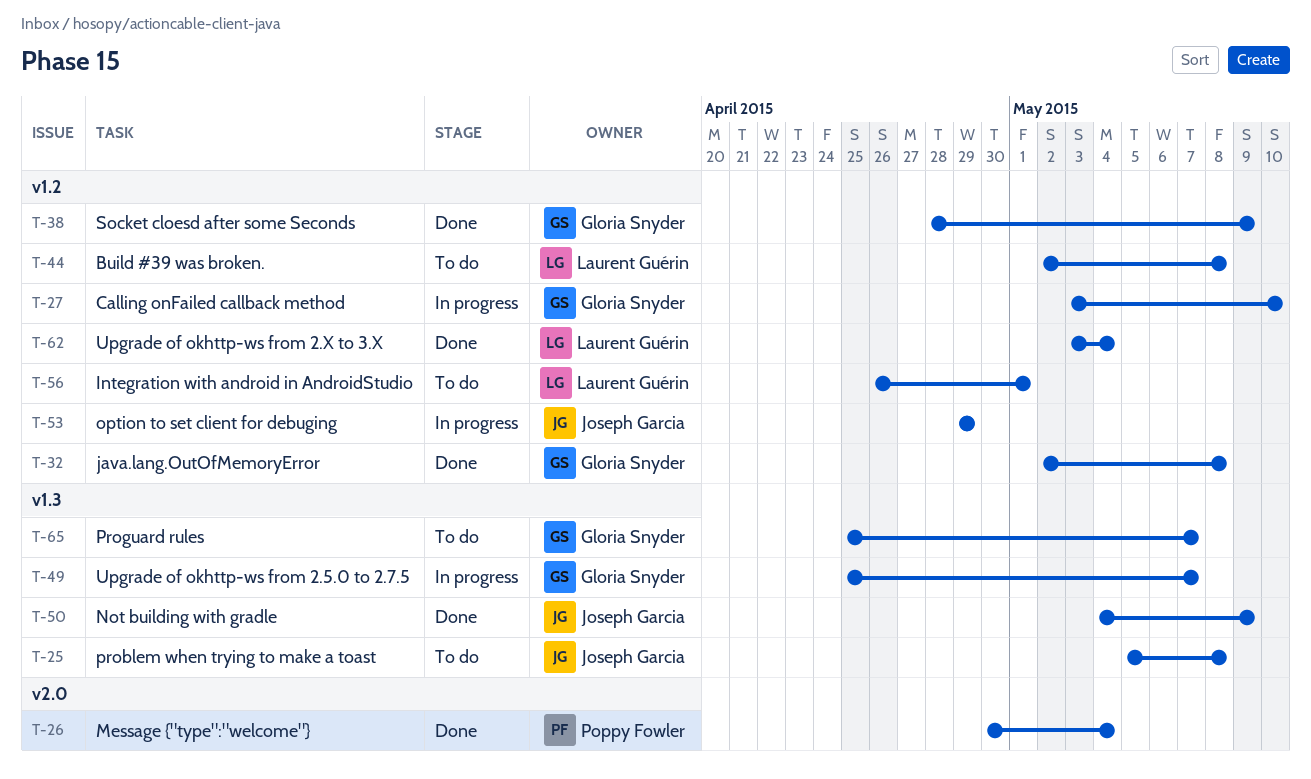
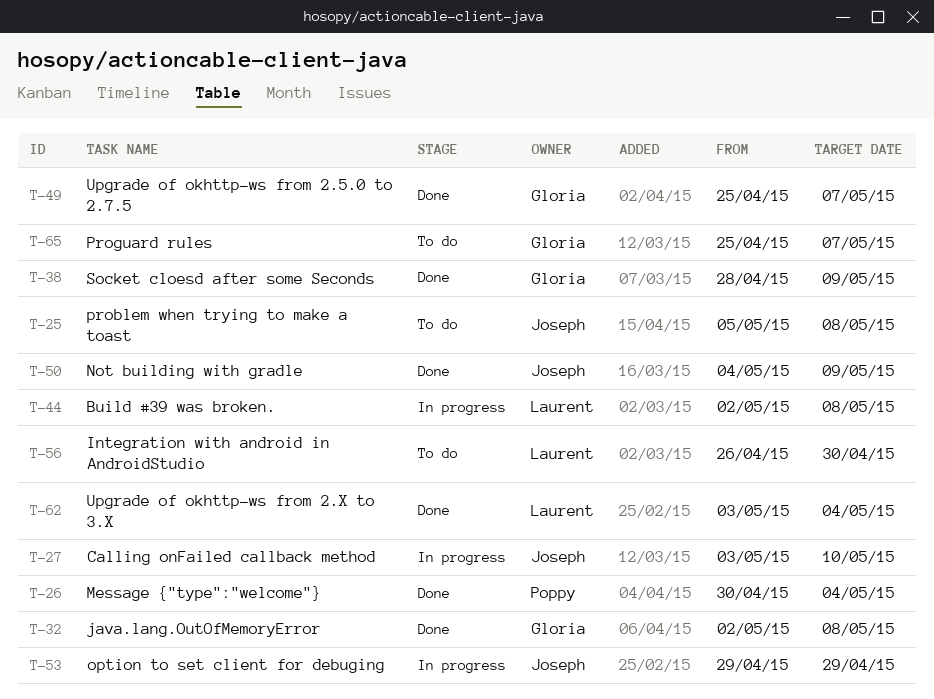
T-27, owner: Gloria Snyder -> Joseph Garcia
T-44, status: To do -> In progress
T-49, status: In progress -> Done
T-56, due: May 1 -> Apr 30

